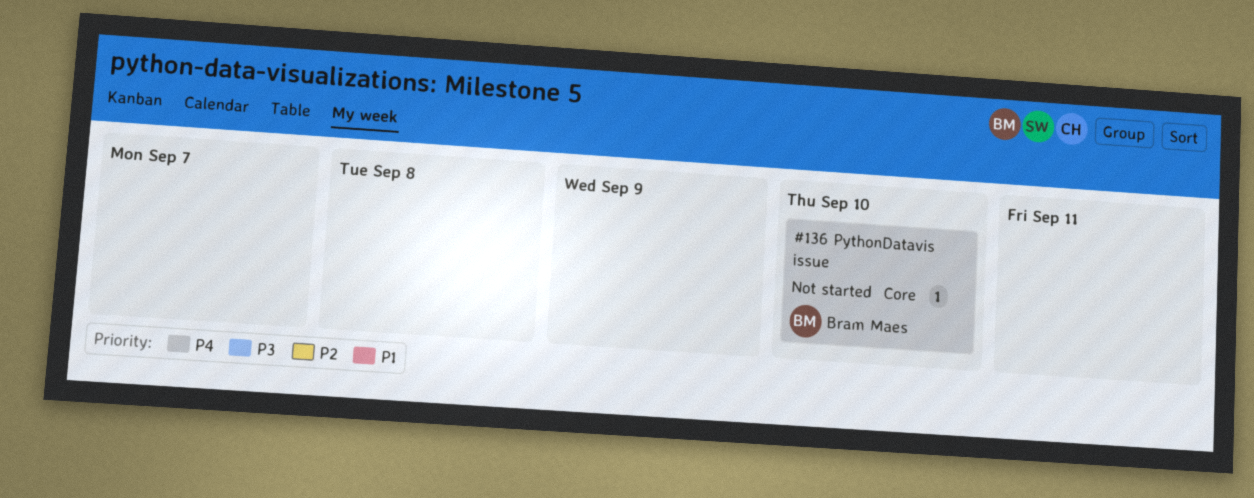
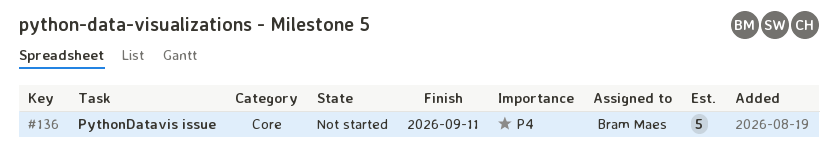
#136, estimate: 1 -> 5
#136, due: Sep 10 -> Sep 11

